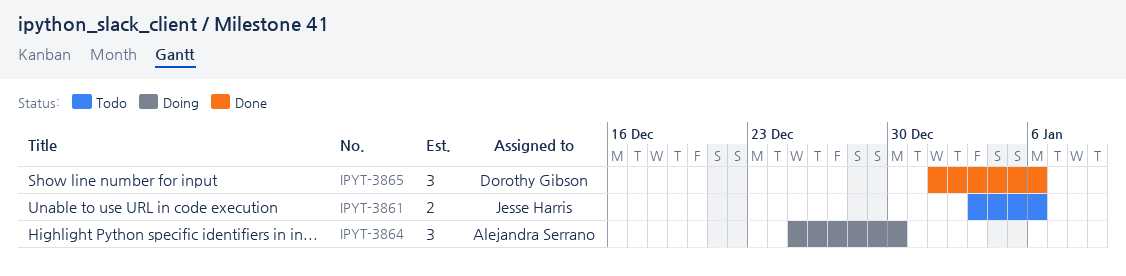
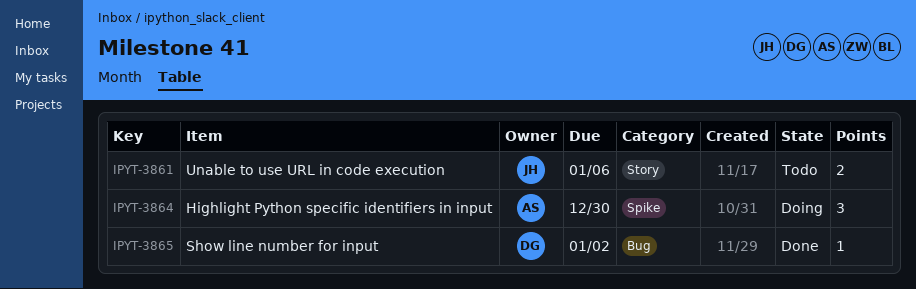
IPYT-3865, estimate: 3 -> 1
IPYT-3865, due: Jan 6 -> Jan 2

